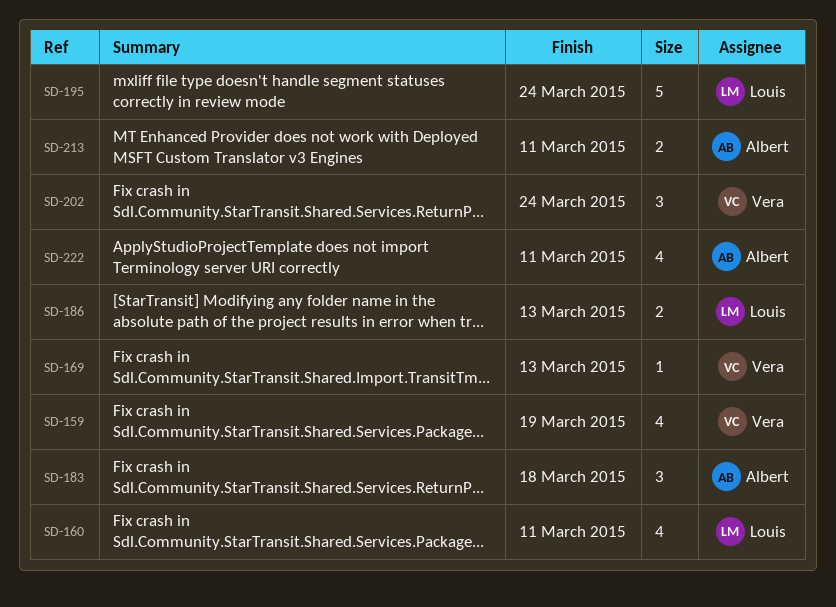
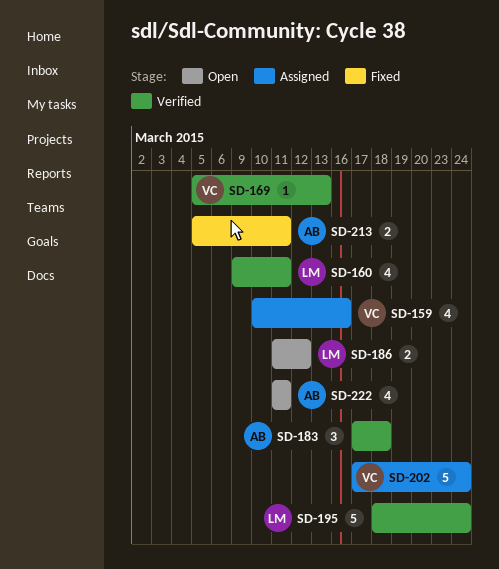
SD-159, due: Mar 19 -> Mar 16
SD-186, due: Mar 13 -> Mar 12
SD-202, estimate: 3 -> 5

